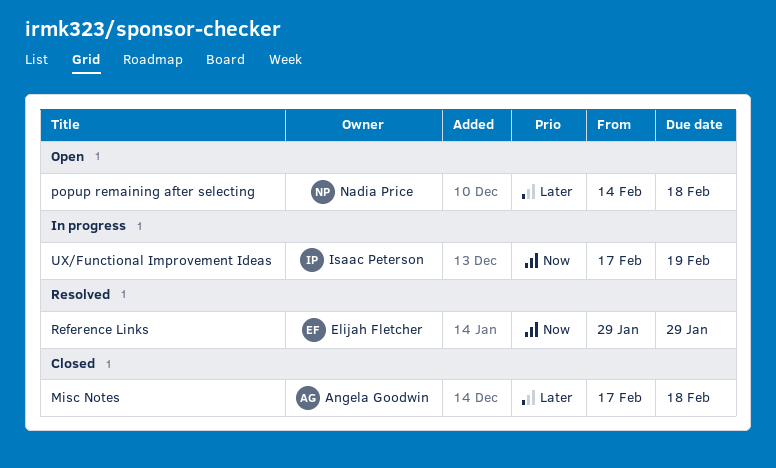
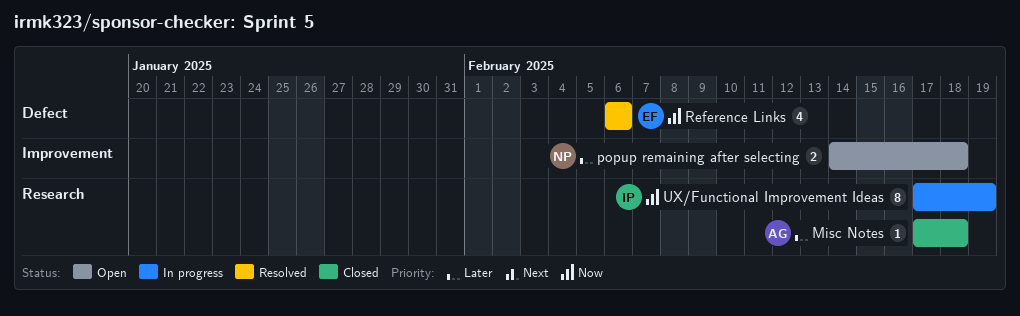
Reference Links, start: Jan 29 -> Feb 6
Reference Links, due: Jan 29 -> Feb 6

